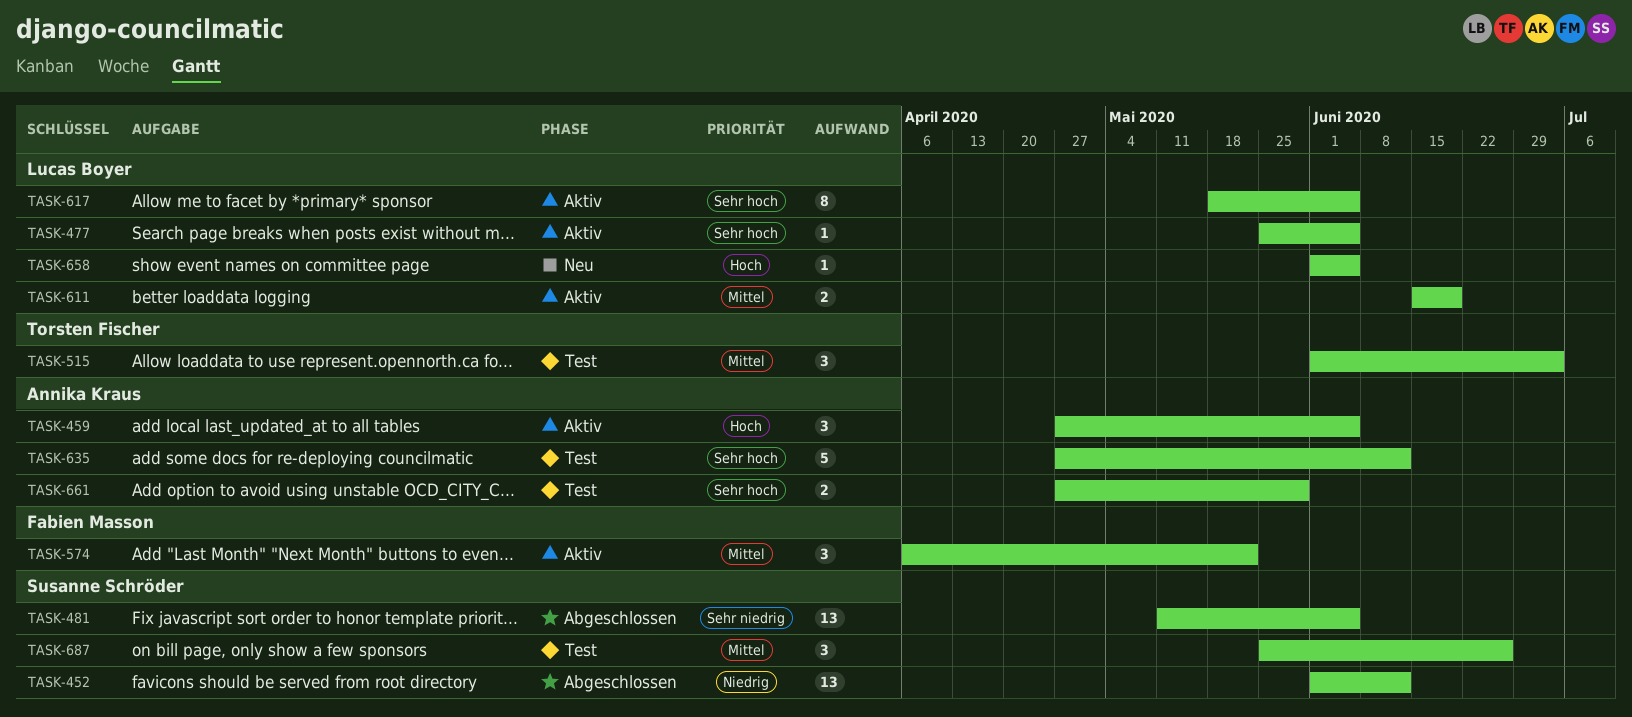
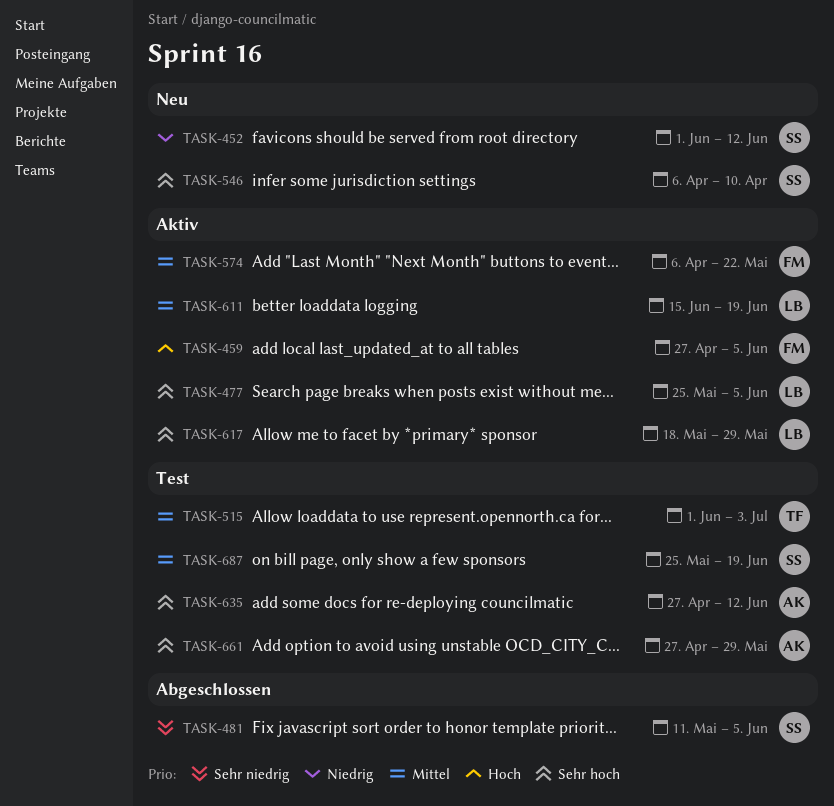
TASK-452, status: Abgeschlossen -> Neu
TASK-459, owner: Annika Kraus -> Fabien Masson
TASK-546: none -> present
TASK-617, due: Jun 5 -> May 29
TASK-658: present -> none
TASK-687, due: Jun 26 -> Jun 19

